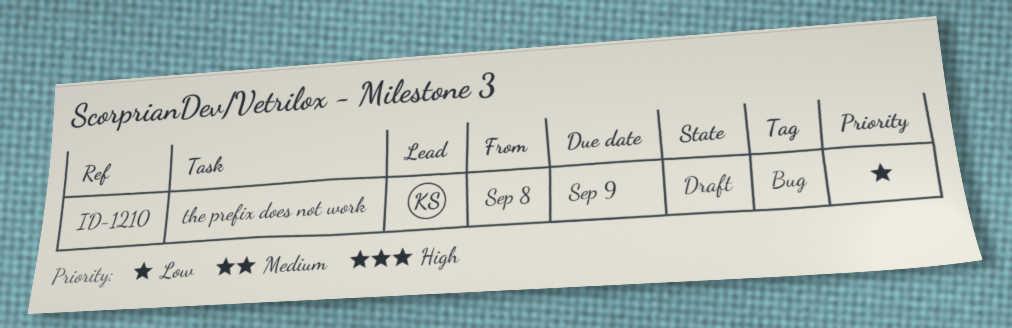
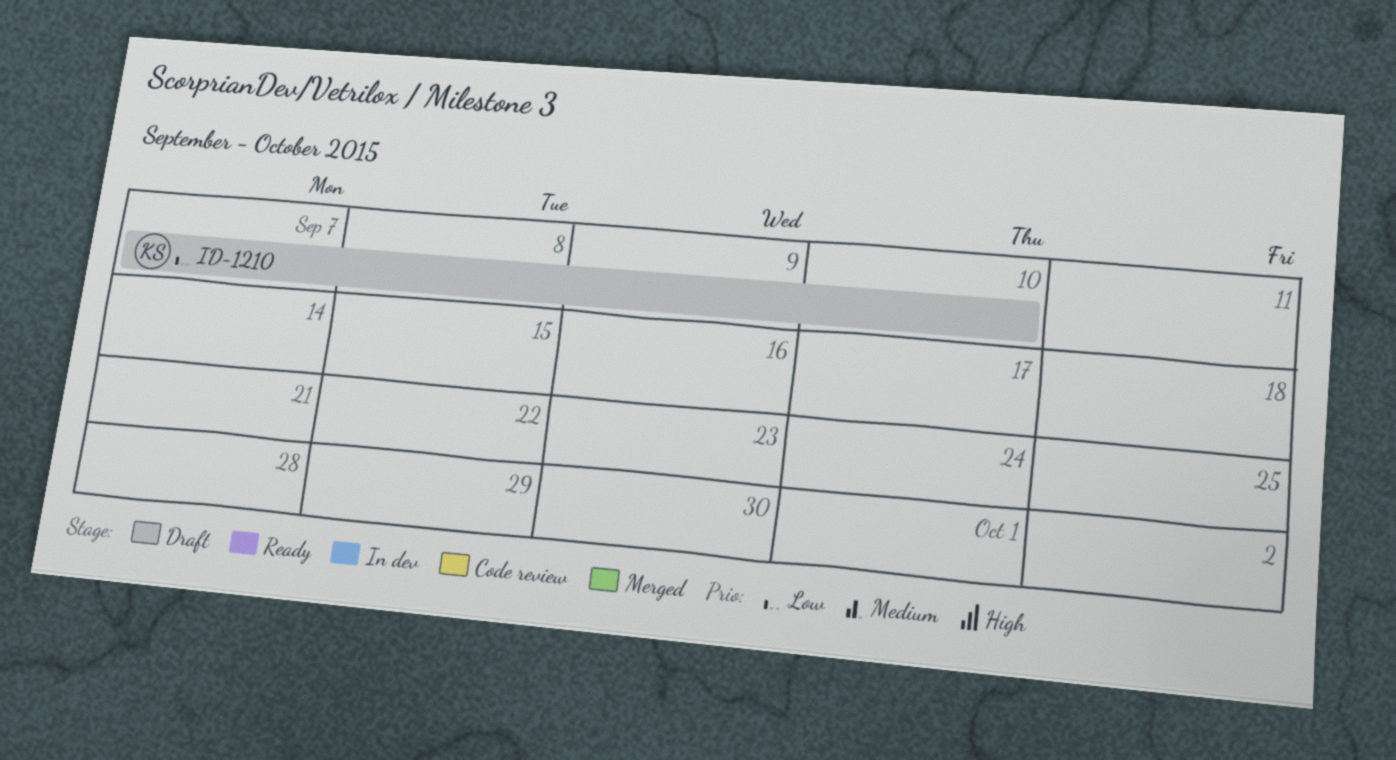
ID-1210, start: Sep 8 -> Sep 7
ID-1210, due: Sep 9 -> Sep 10

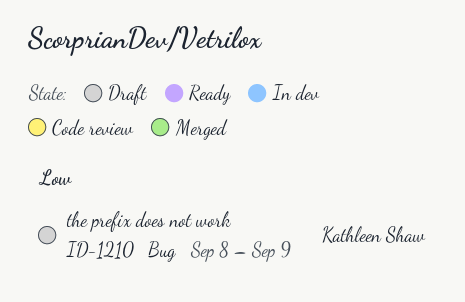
ID-1210, start: Sep 7 -> Sep 8
ID-1210, due: Sep 10 -> Sep 9

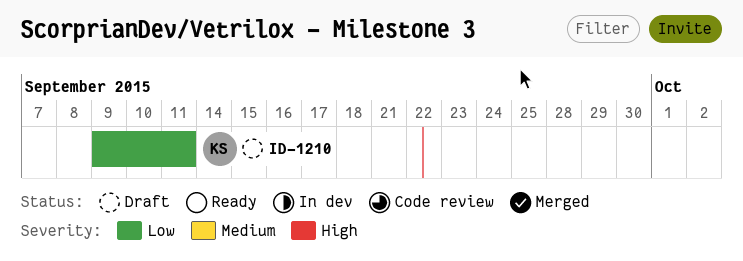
ID-1210, start: Sep 8 -> Sep 9
ID-1210, due: Sep 9 -> Sep 11

